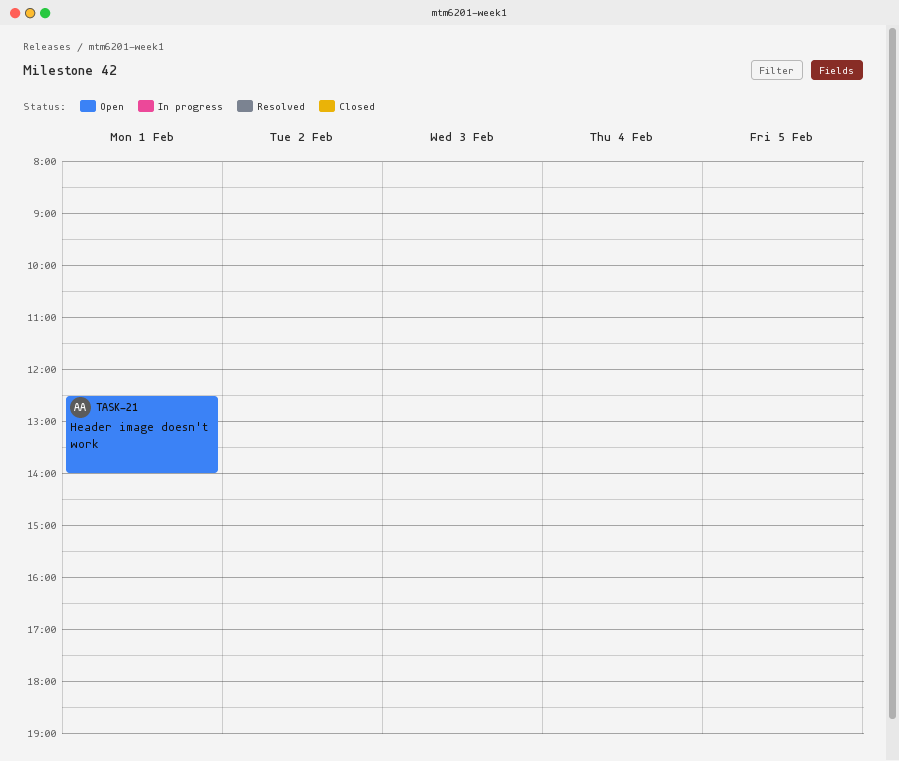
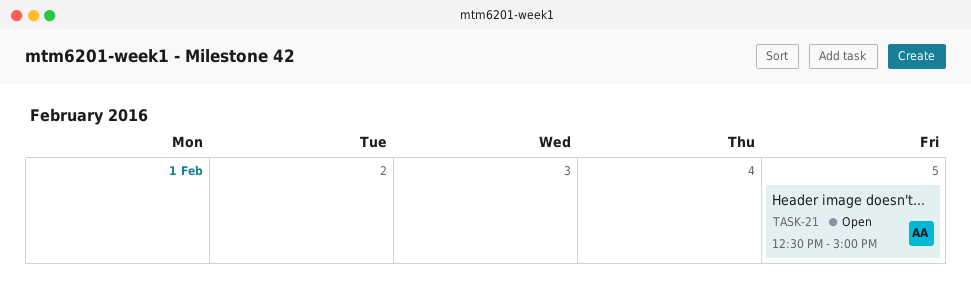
TASK-21, day: Feb 1 -> Feb 5
TASK-21, ends: 14:00 -> 15:00

